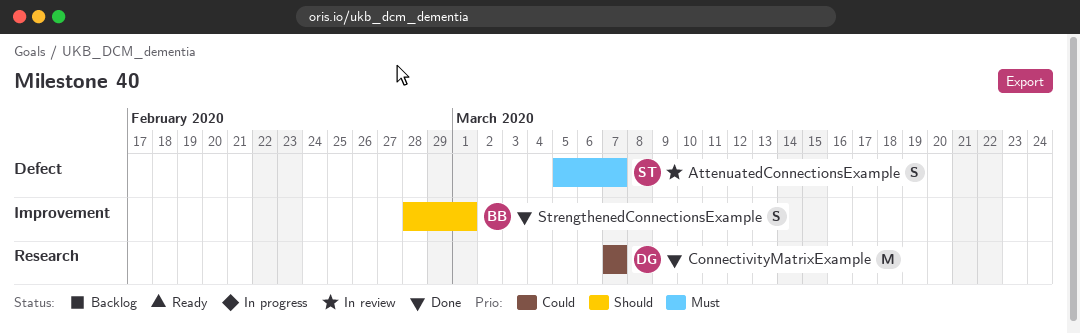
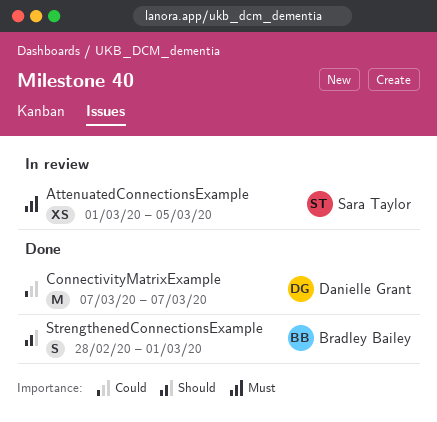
AttenuatedConnectionsExample, estimate: S -> XS
AttenuatedConnectionsExample, start: Mar 5 -> Mar 1
AttenuatedConnectionsExample, due: Mar 7 -> Mar 5

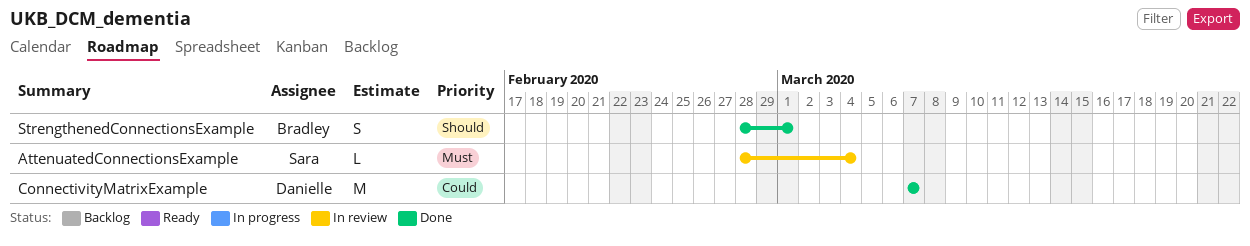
AttenuatedConnectionsExample, estimate: XS -> L
AttenuatedConnectionsExample, start: Mar 1 -> Feb 28
AttenuatedConnectionsExample, due: Mar 5 -> Mar 4

